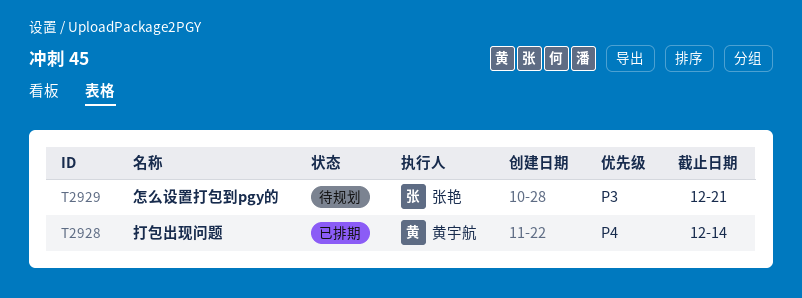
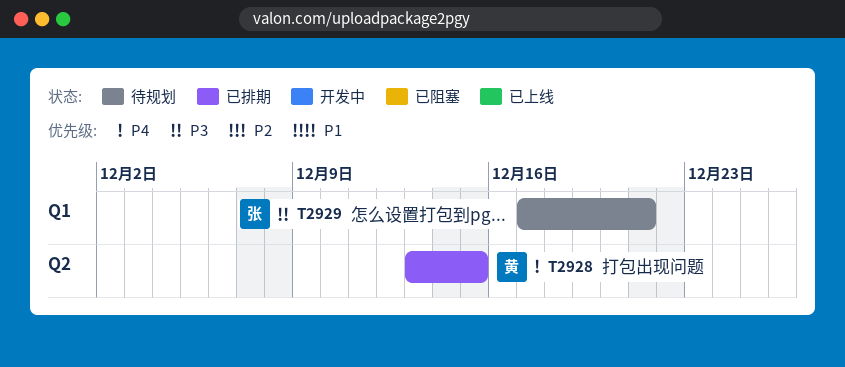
T2928, due: Dec 14 -> Dec 15

